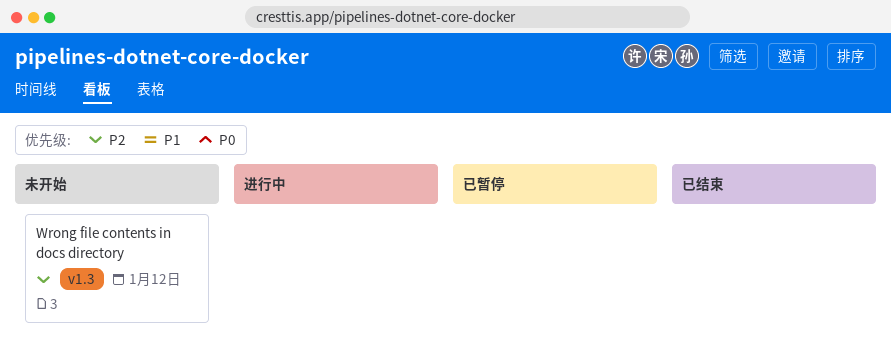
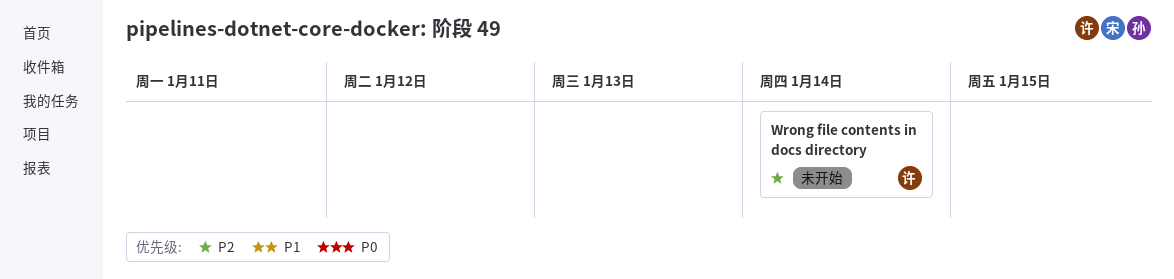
Wrong file contents in docs directory, due: Jan 12 -> Jan 14

